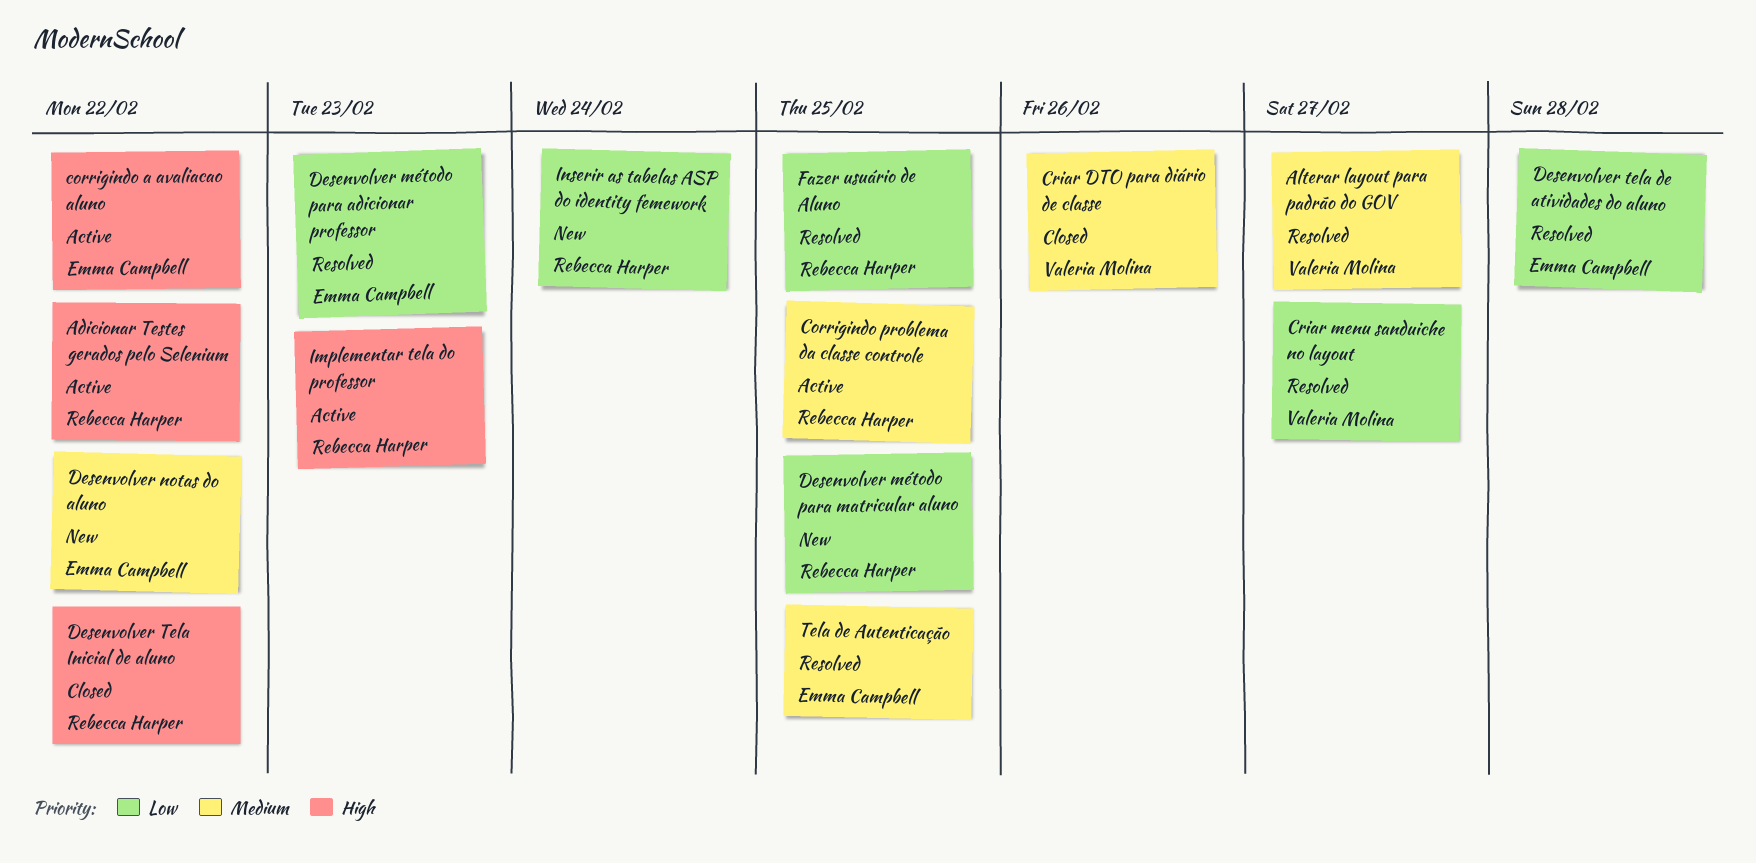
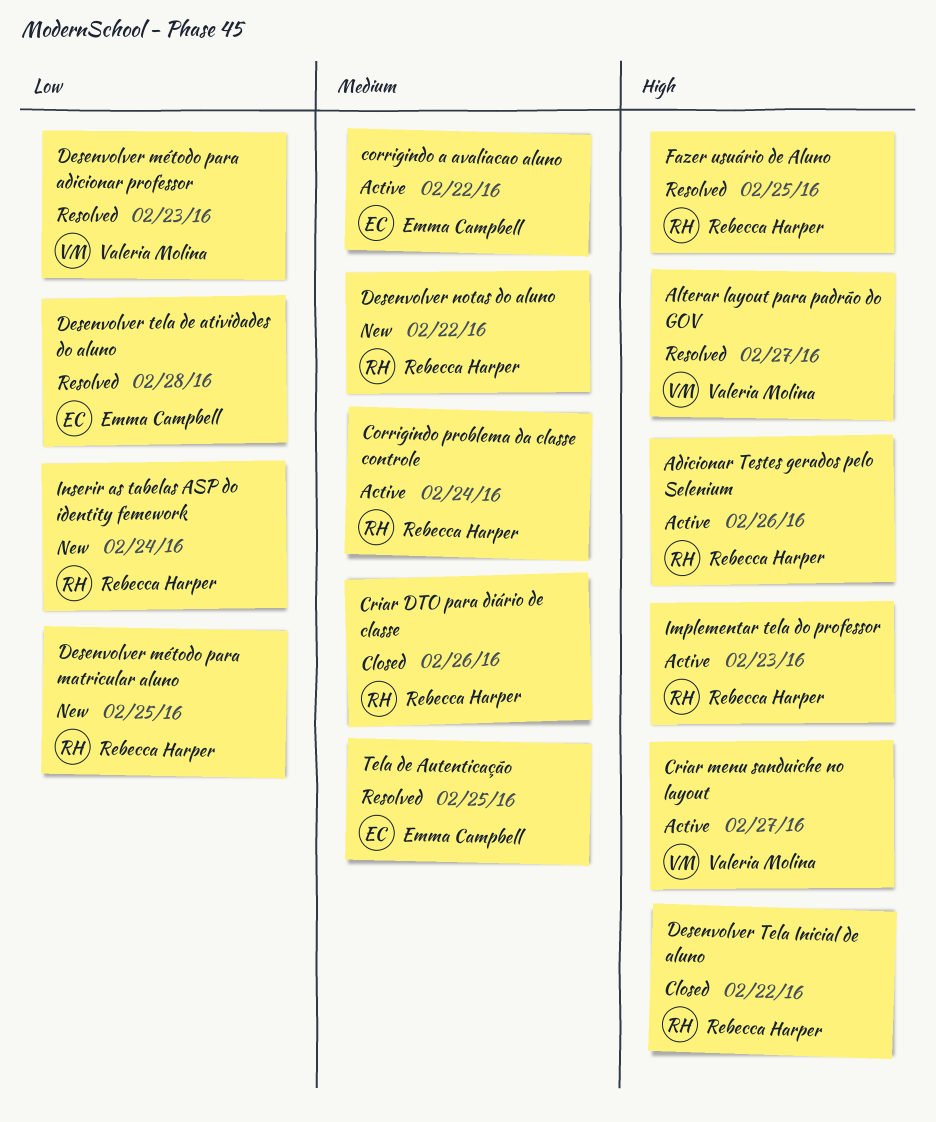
Adicionar Testes gerados pelo Selenium, due: Feb 22 -> Feb 26
Alterar layout para padrão do GOV, priority: Medium -> High
corrigindo a avaliacao aluno, priority: High -> Medium
Corrigindo problema da classe controle, due: Feb 25 -> Feb 24
Criar DTO para diário de classe, owner: Valeria Molina -> Rebecca Harper
Criar menu sanduiche no layout, status: Resolved -> Active
Criar menu sanduiche no layout, priority: Low -> High
Desenvolver método para adicionar professor, owner: Emma Campbell -> Valeria Molina
Desenvolver notas do aluno, owner: Emma Campbell -> Rebecca Harper
Fazer usuário de Aluno, priority: Low -> High

